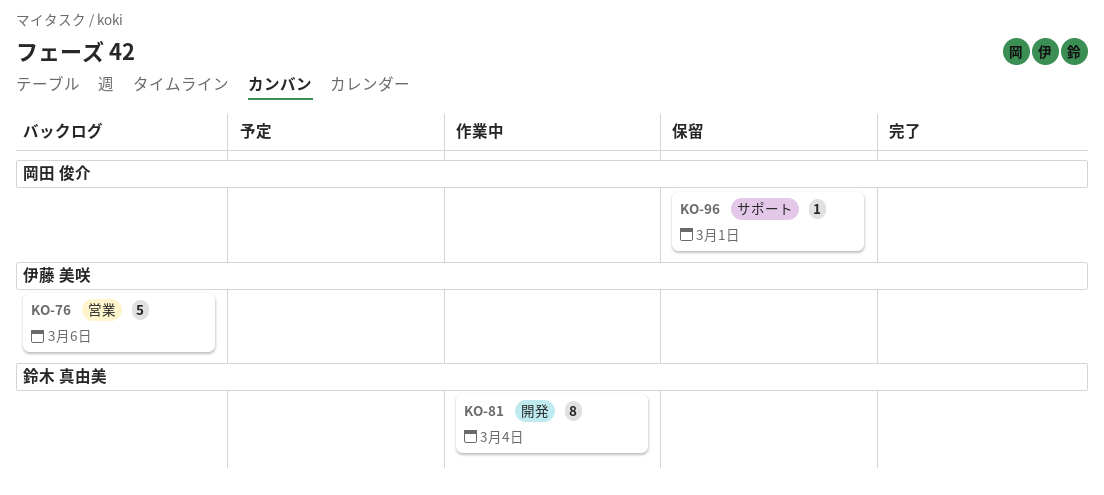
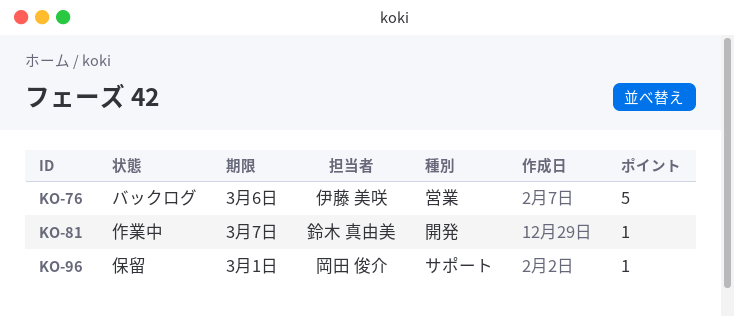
KO-81, estimate: 8 -> 1
KO-81, due: Mar 4 -> Mar 7

